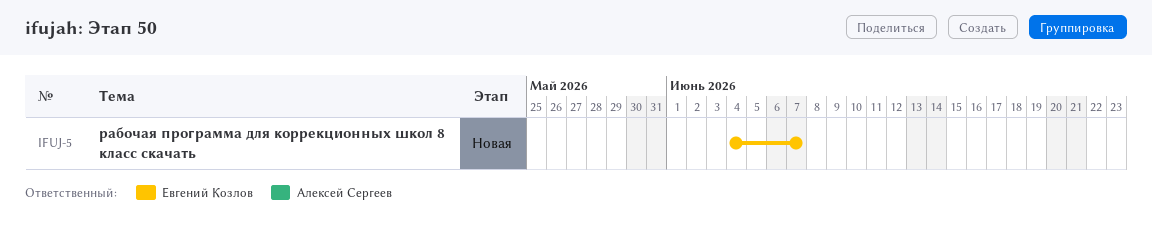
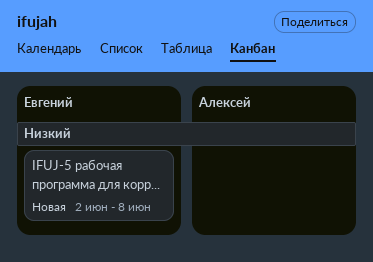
IFUJ-5, start: Jun 4 -> Jun 2
IFUJ-5, due: Jun 7 -> Jun 8

